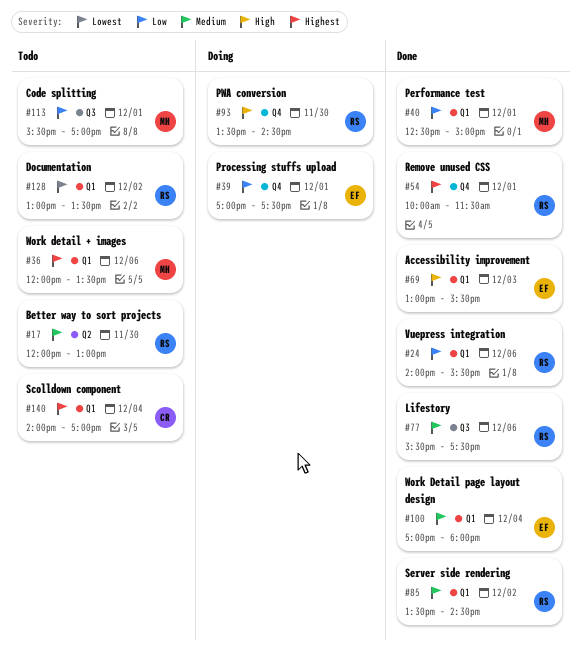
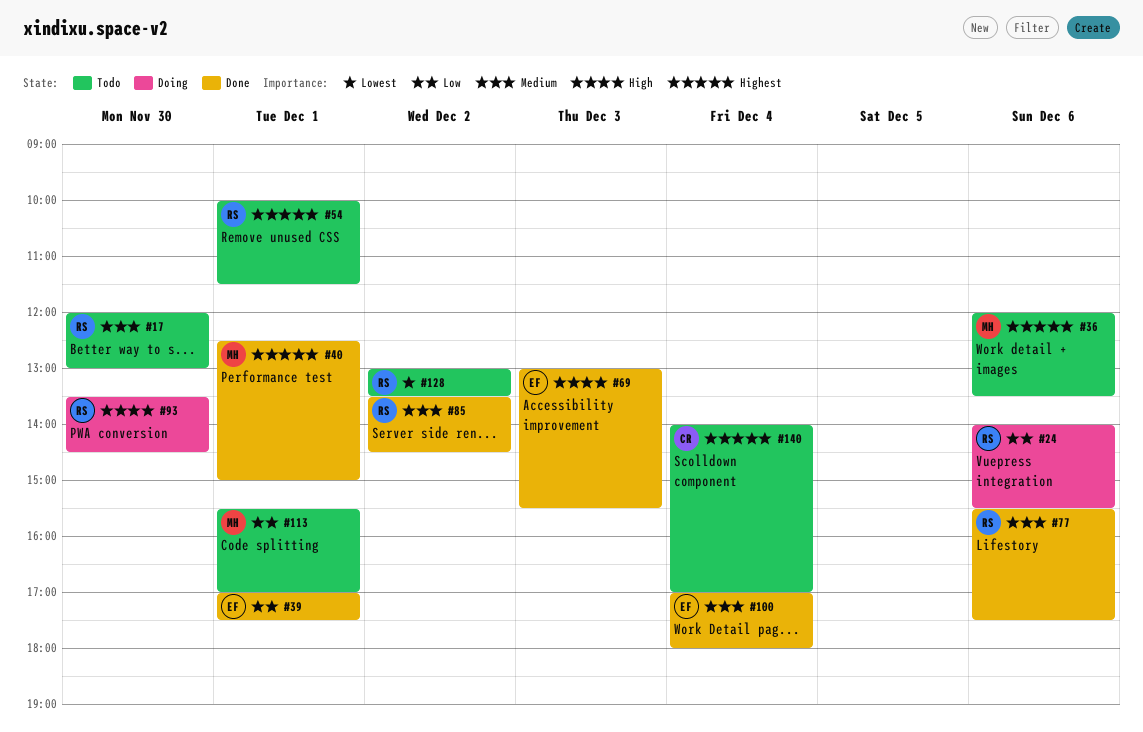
#24, status: Done -> Doing
#39, status: Doing -> Done
#40, priority: Low -> Highest
#54, status: Done -> Todo

